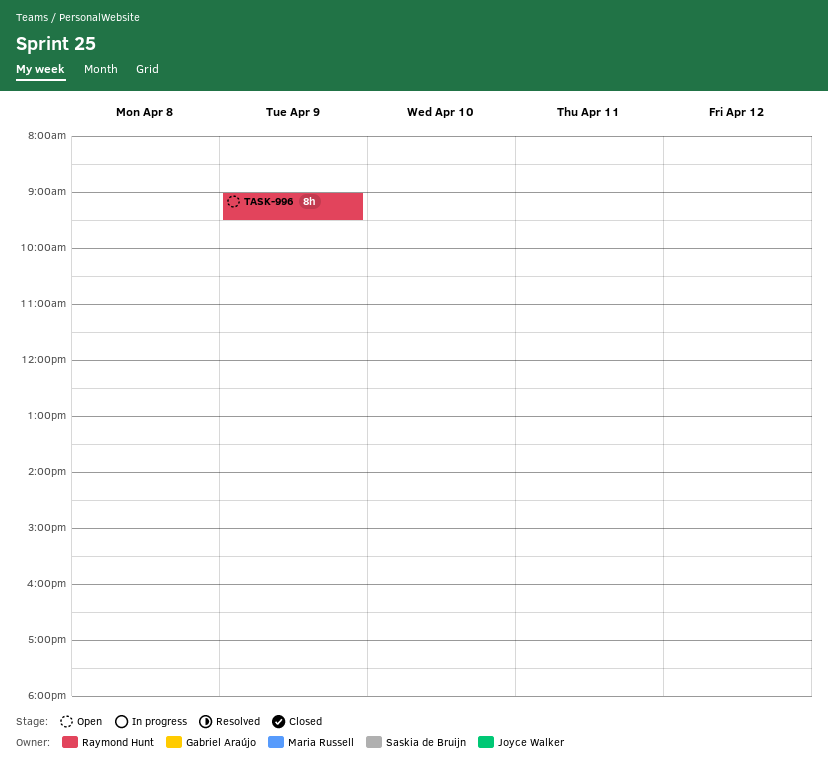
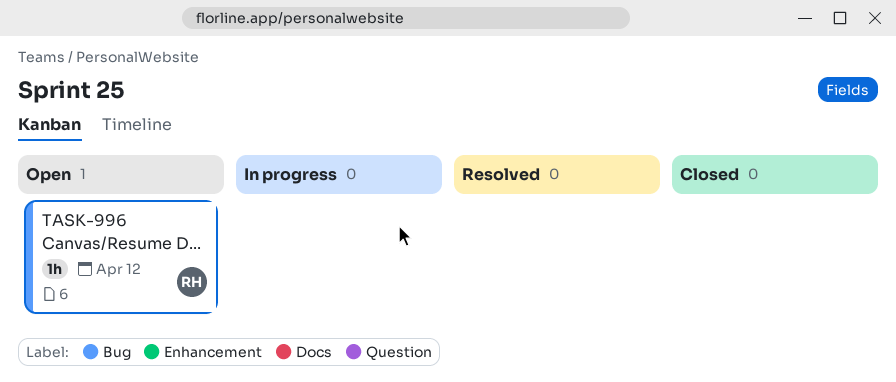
TASK-996, estimate: 8h -> 1h
TASK-996, day: Apr 9 -> Apr 12

